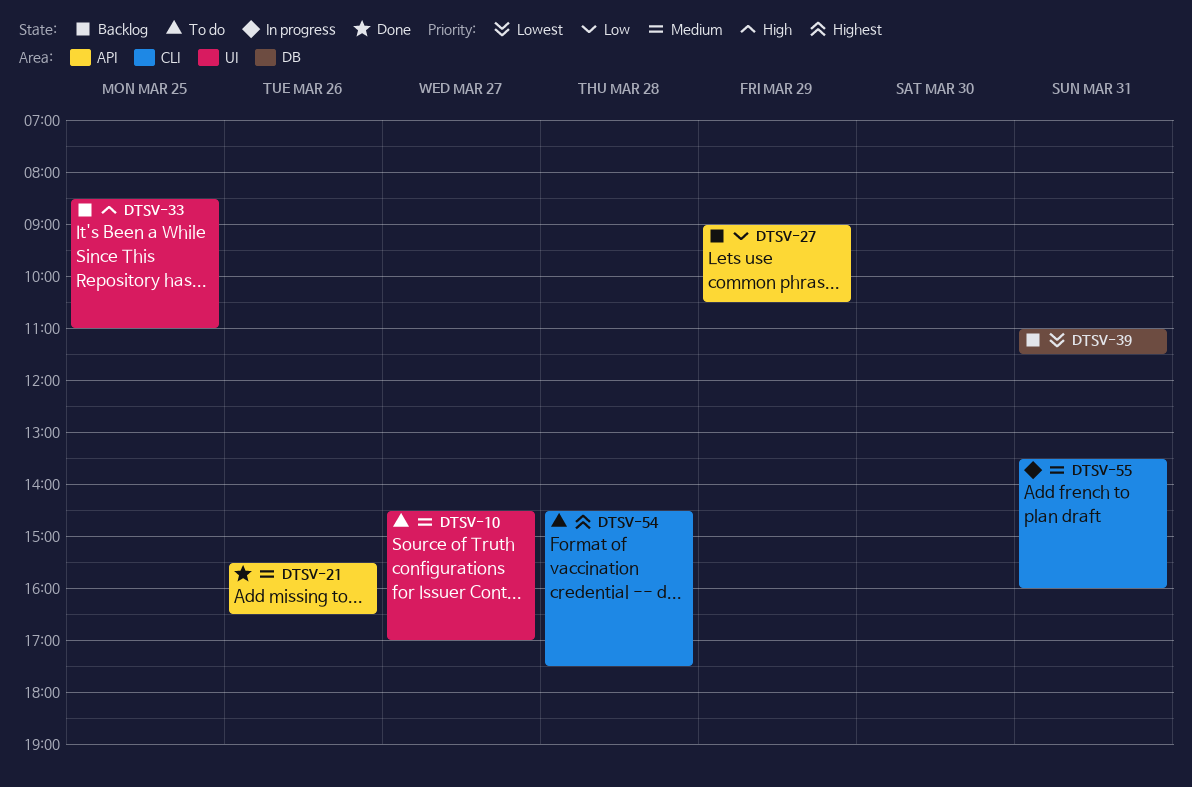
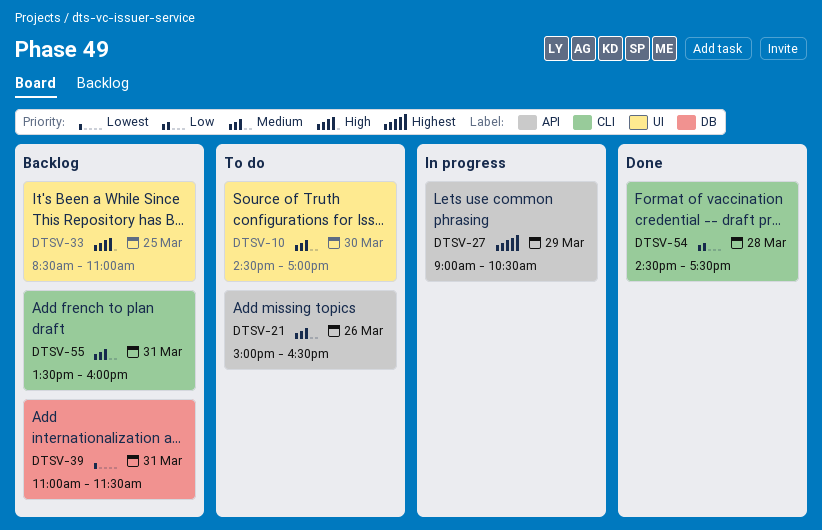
DTSV-10, day: Mar 27 -> Mar 30
DTSV-21, status: Done -> To do
DTSV-21, begins: 15:30 -> 15:00
DTSV-27, status: Backlog -> In progress
DTSV-27, priority: Low -> Highest
DTSV-54, status: To do -> Done
DTSV-54, priority: Highest -> Low
DTSV-55, status: In progress -> Backlog

